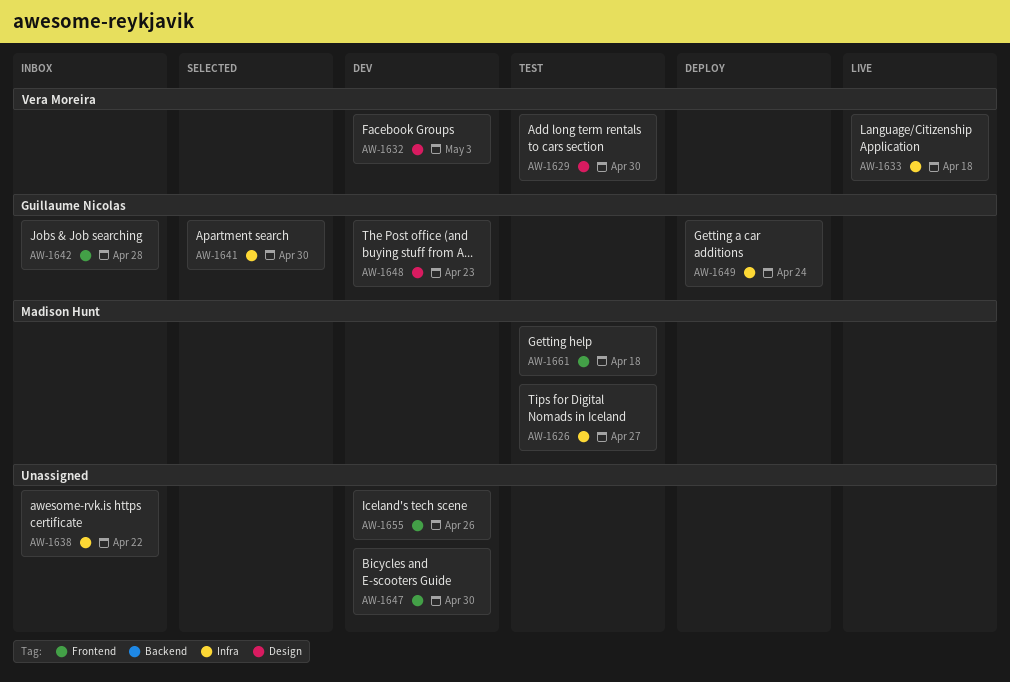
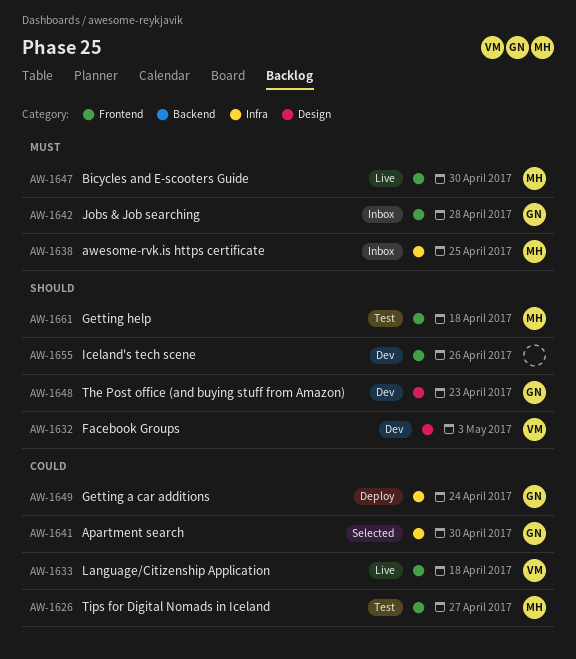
AW-1626, label: Infra -> Frontend
AW-1629: present -> none
AW-1633, label: Infra -> Frontend
AW-1638, owner: none -> Madison Hunt
AW-1638, due: Apr 22 -> Apr 25
AW-1647, status: Dev -> Live
AW-1647, owner: none -> Madison Hunt

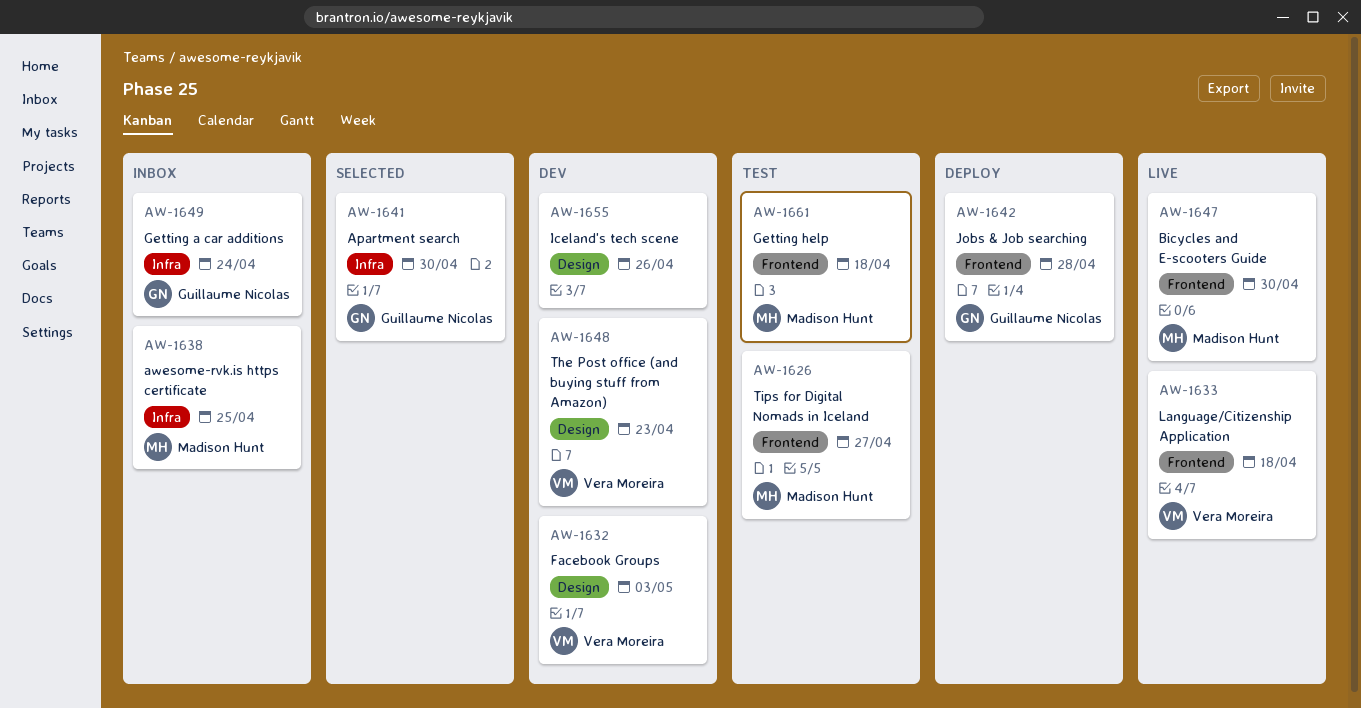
AW-1642, status: Inbox -> Deploy
AW-1648, owner: Guillaume Nicolas -> Vera Moreira
AW-1649, status: Deploy -> Inbox
AW-1655, label: Frontend -> Design

